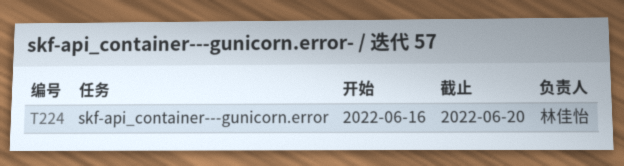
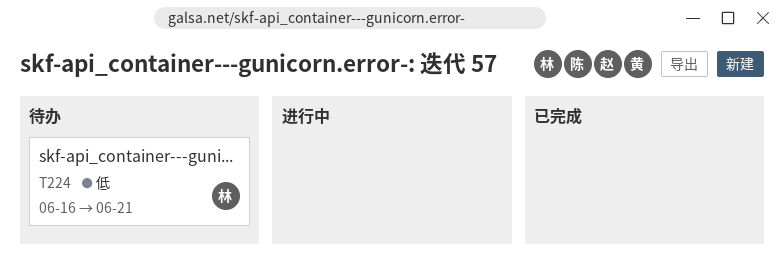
T224, due: Jun 20 -> Jun 21

